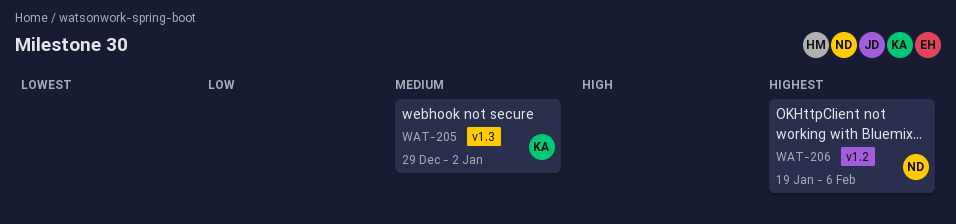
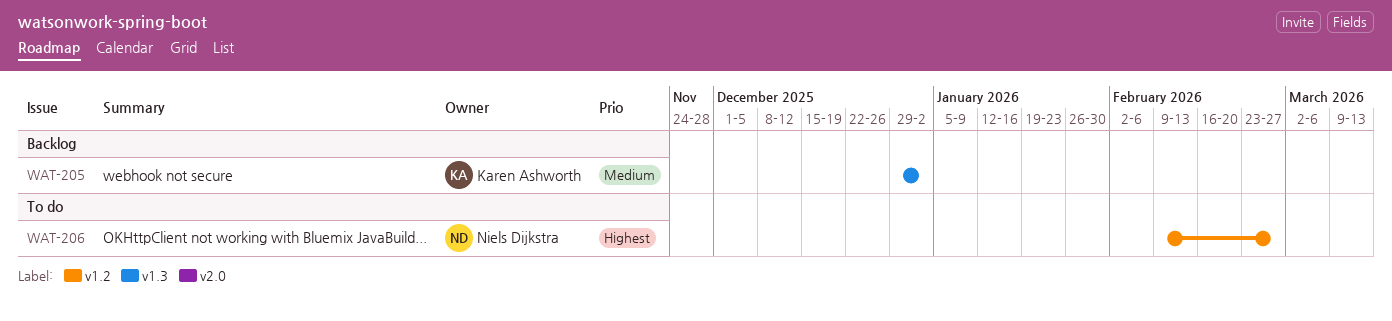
WAT-206, start: Jan 19 -> Feb 9
WAT-206, due: Feb 6 -> Feb 27

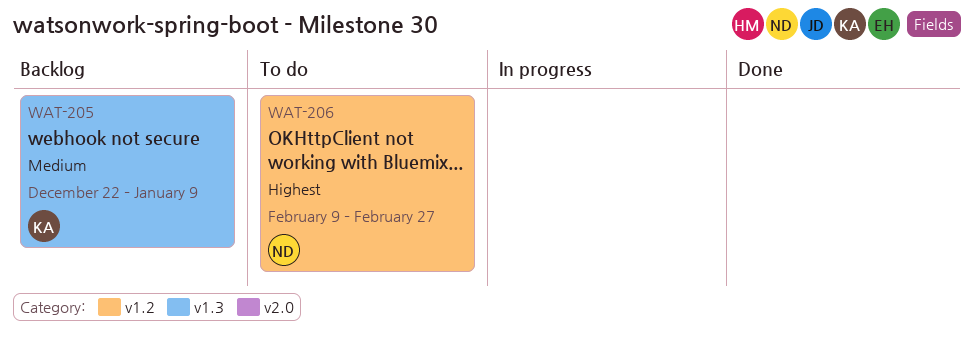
WAT-205, start: Dec 29 -> Dec 22
WAT-205, due: Jan 2 -> Jan 9

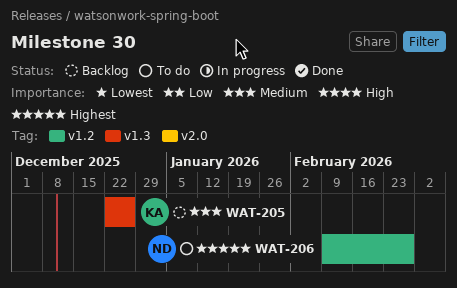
WAT-205, due: Jan 9 -> Dec 26

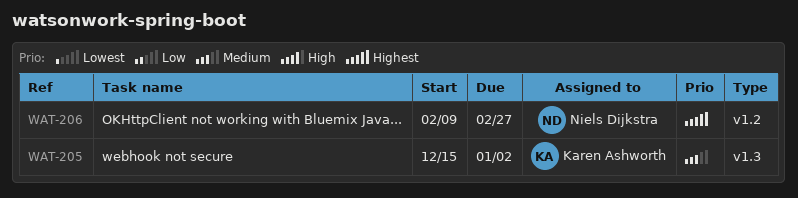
WAT-205, start: Dec 22 -> Dec 15
WAT-205, due: Dec 26 -> Jan 2

